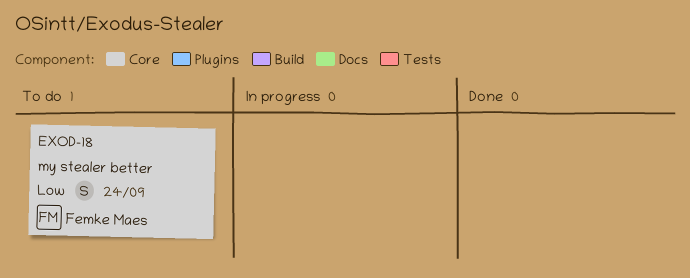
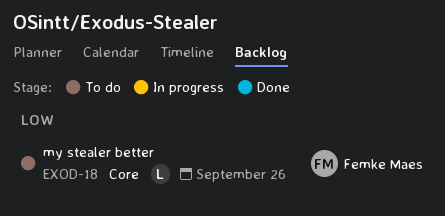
EXOD-18, estimate: S -> L
EXOD-18, due: Sep 24 -> Sep 26

